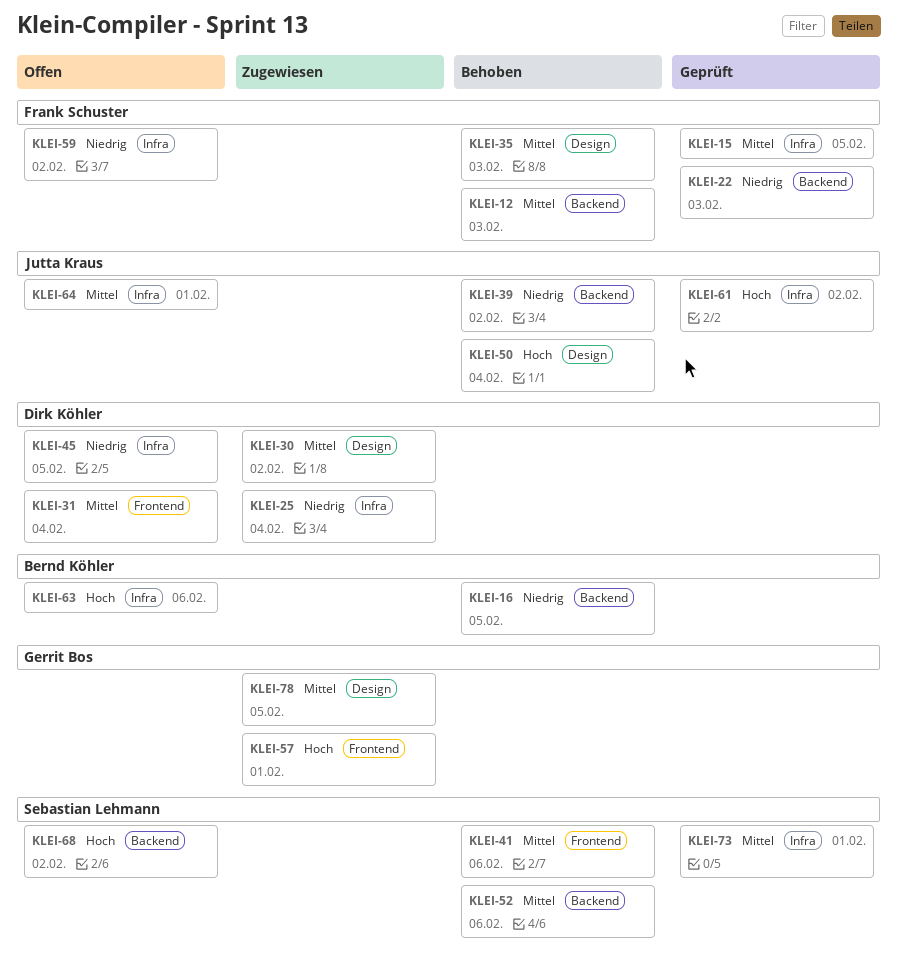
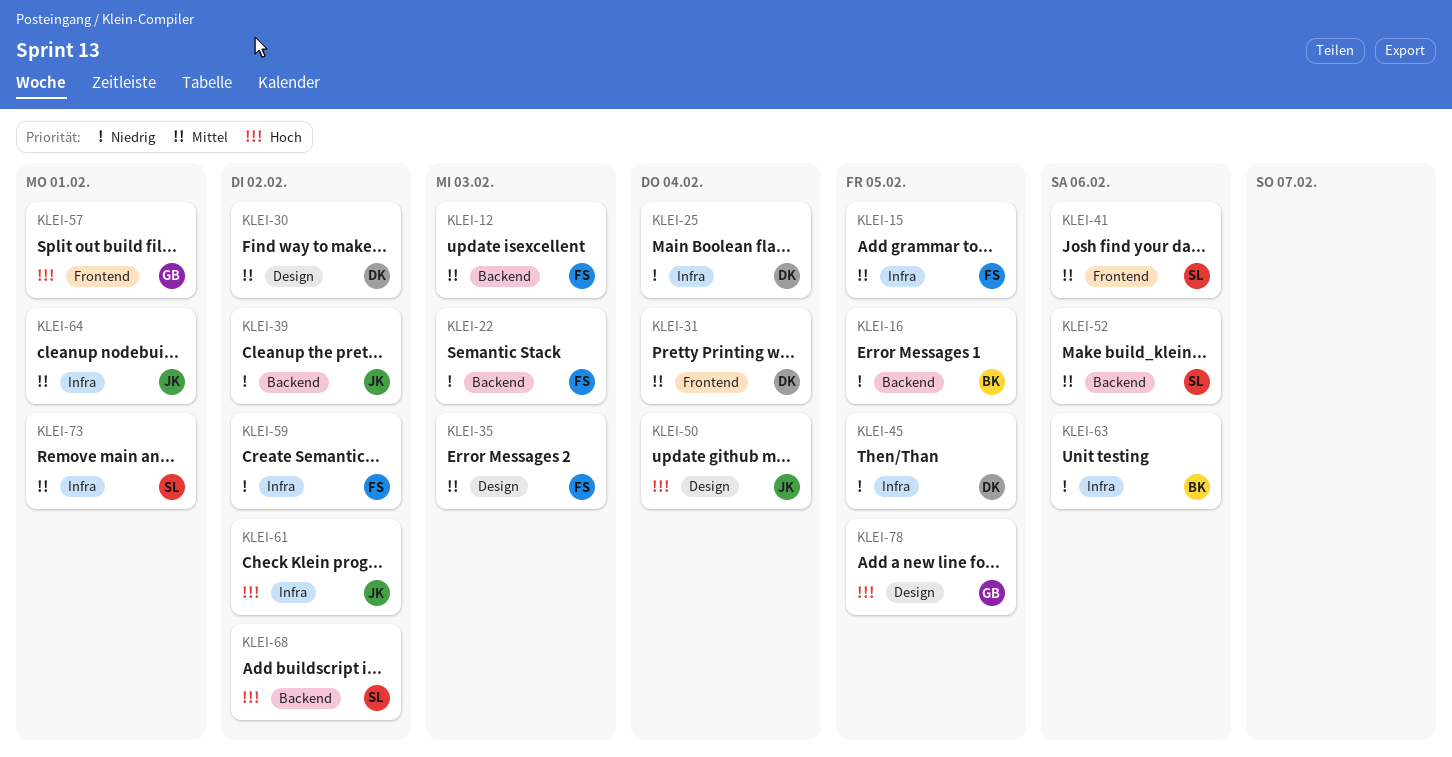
KLEI-63, priority: Hoch -> Niedrig
KLEI-78, priority: Mittel -> Hoch

